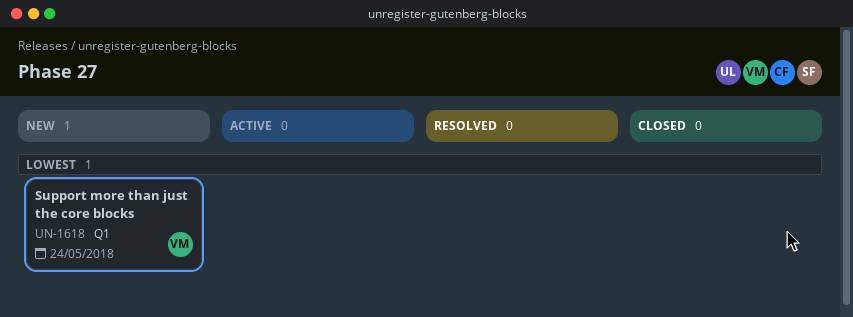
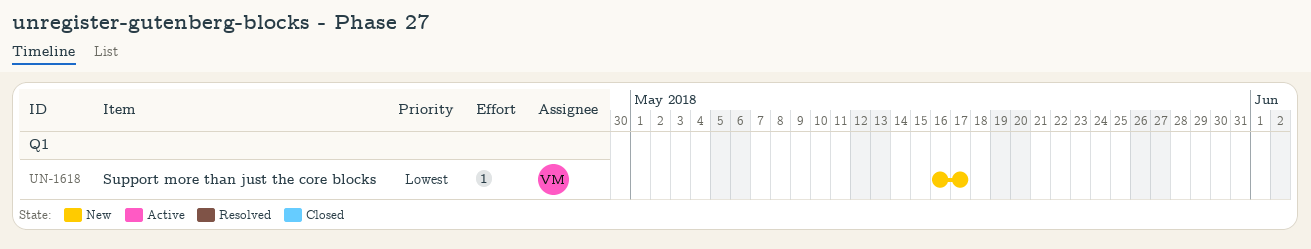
UN-1618, due: May 24 -> May 17

